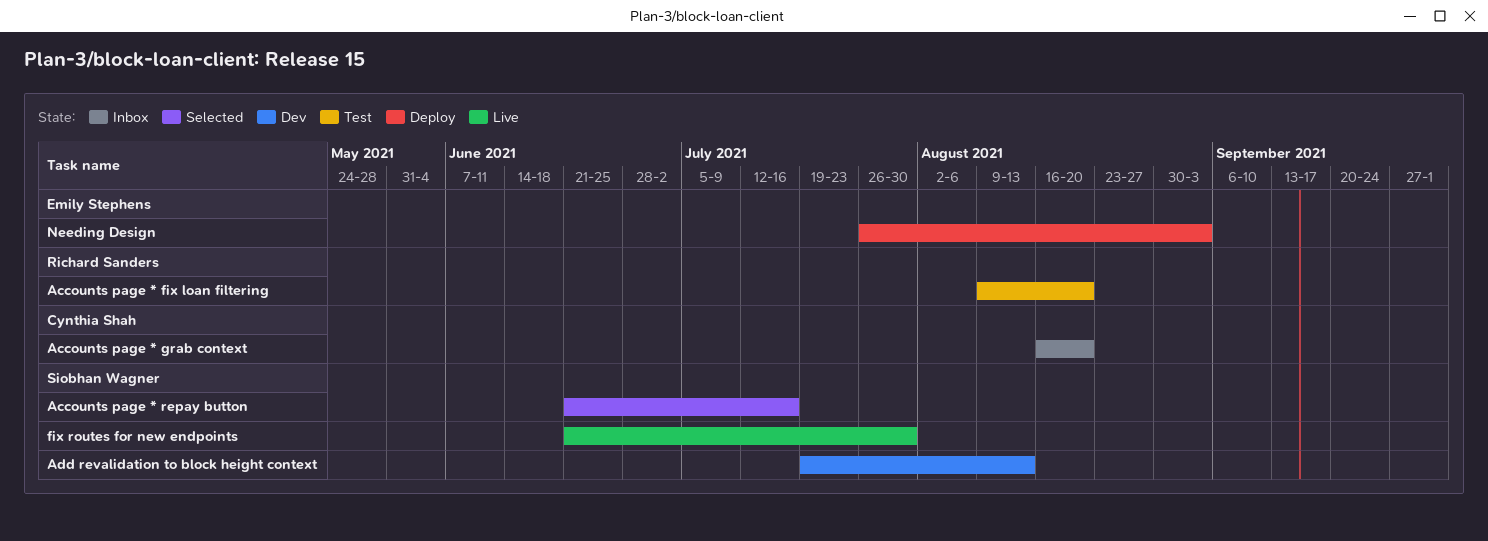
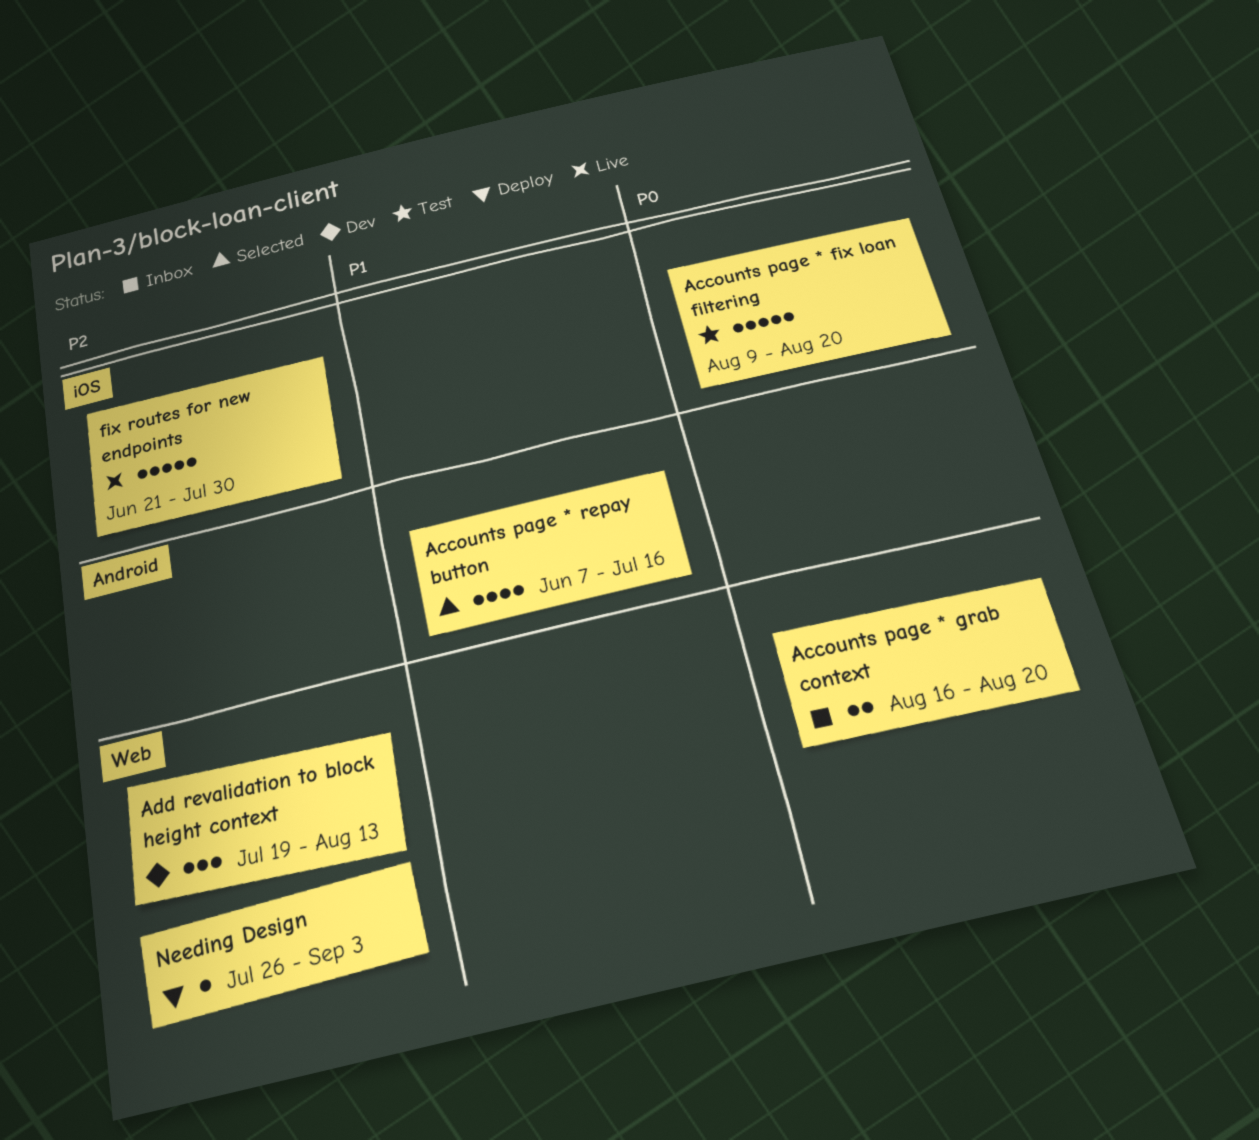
Accounts page * repay button, start: Jun 21 -> Jun 7

